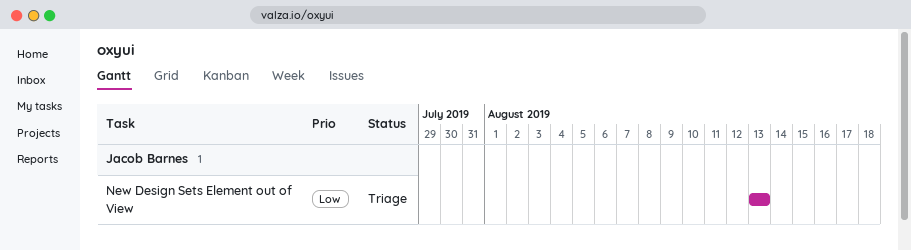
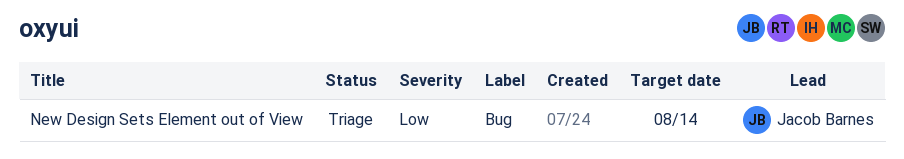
New Design Sets Element out of View, due: Aug 13 -> Aug 14

